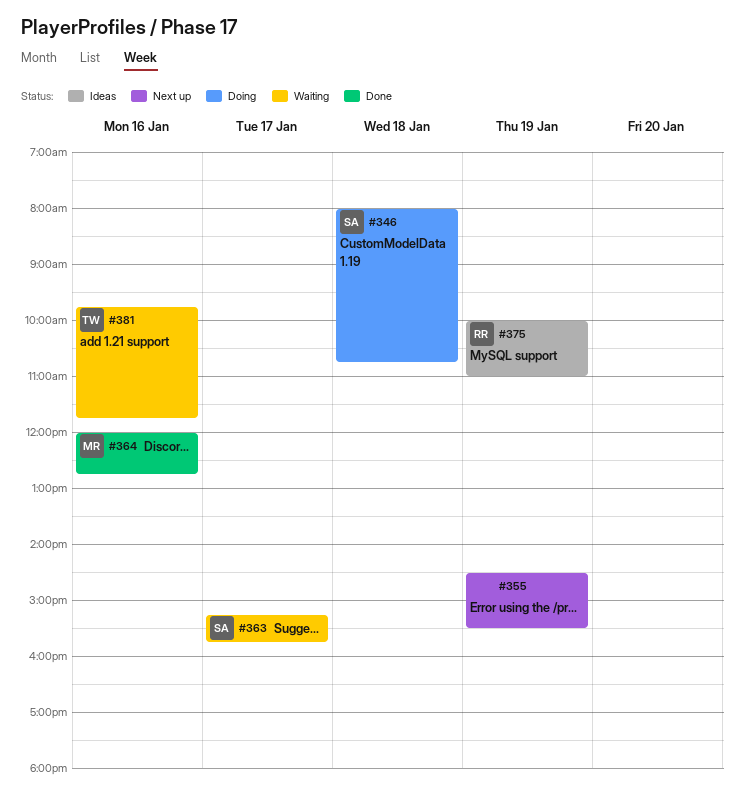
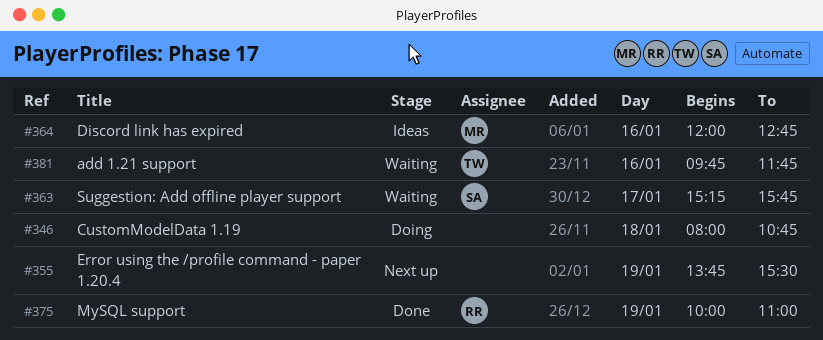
#346, owner: SA -> none
#355, begins: 14:30 -> 13:45
#364, status: Done -> Ideas
#375, status: Ideas -> Done

